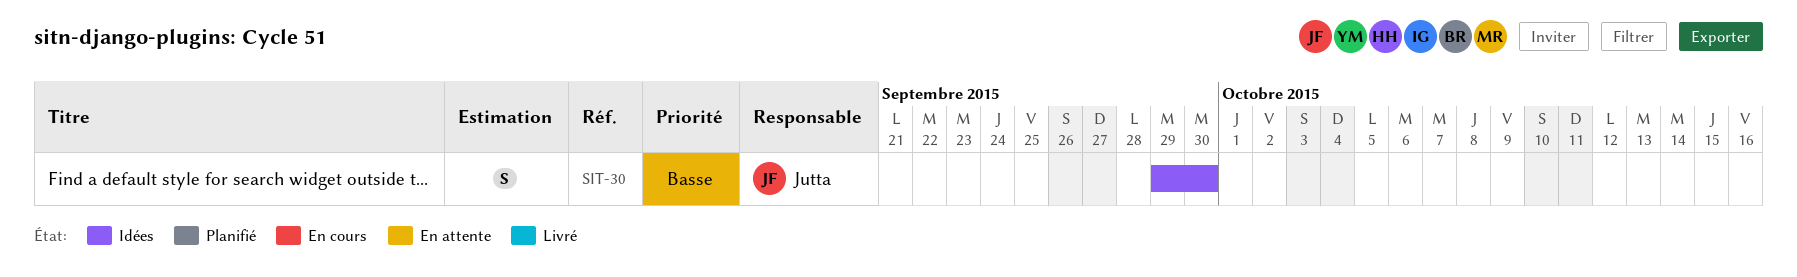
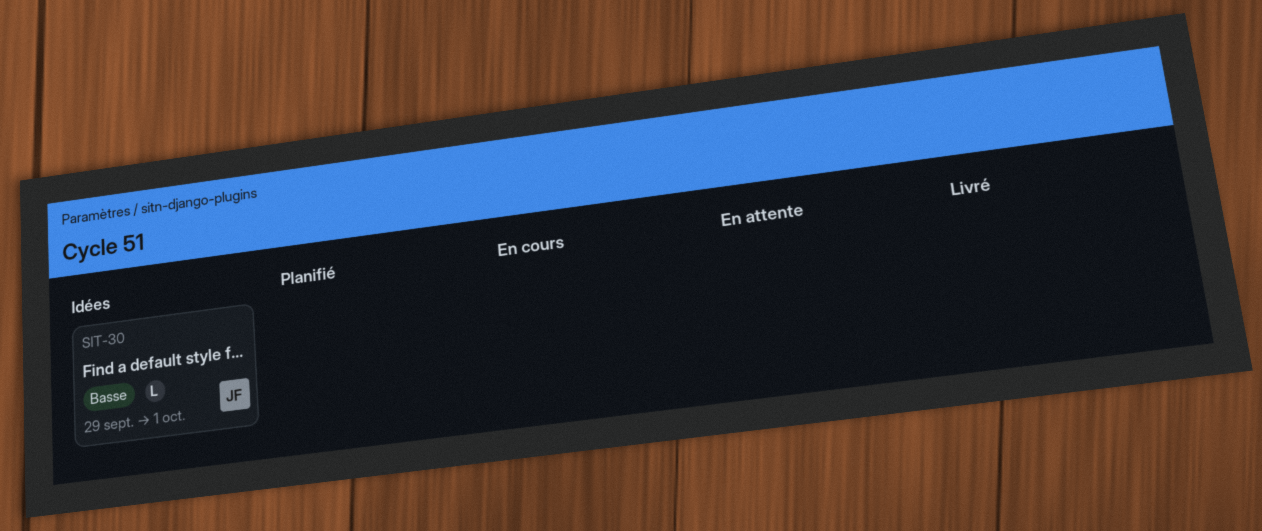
SIT-30, estimate: S -> L
SIT-30, due: Sep 30 -> Oct 1

